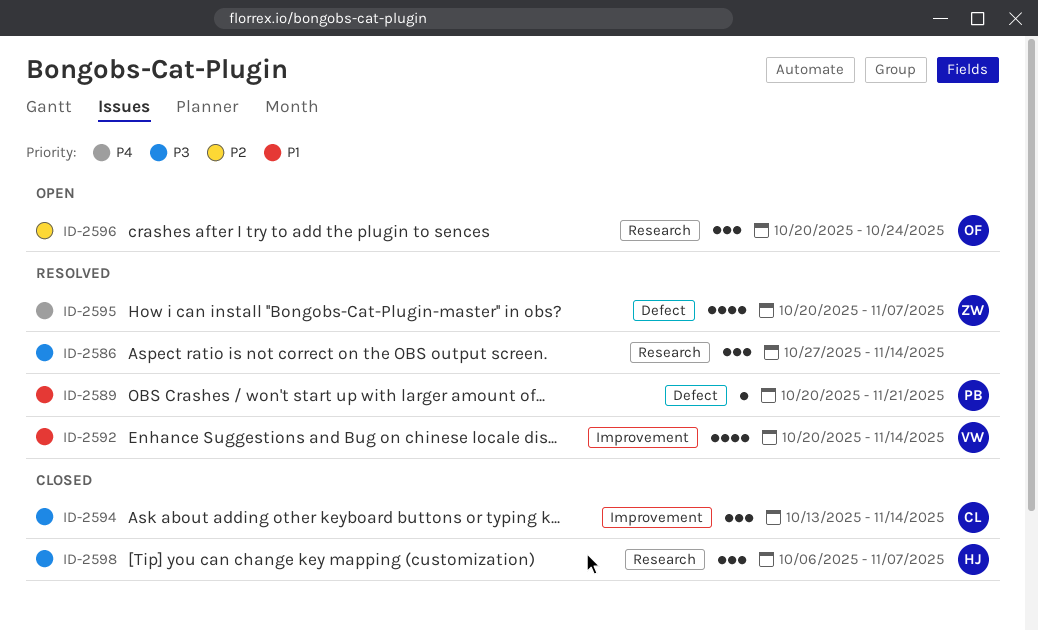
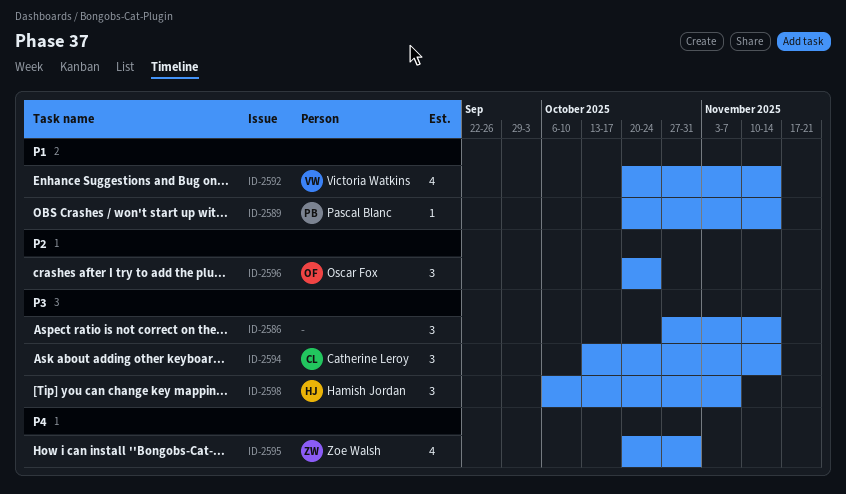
ID-2589, due: Nov 21 -> Nov 14
ID-2595, due: Nov 7 -> Oct 31

